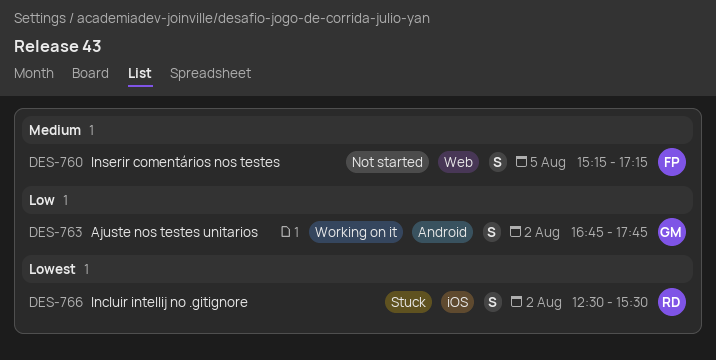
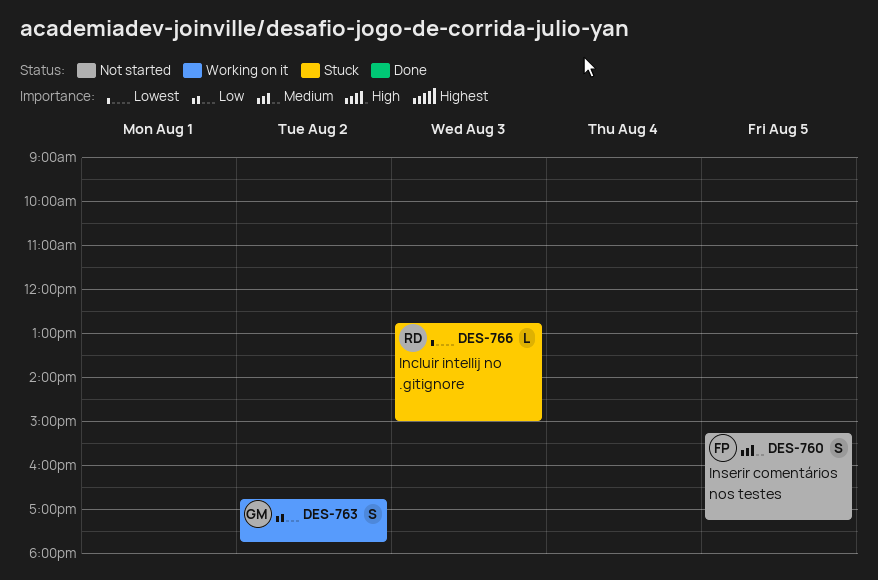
DES-766, estimate: S -> L
DES-766, day: Aug 2 -> Aug 3
DES-766, begins: 12:30 -> 12:45
DES-766, ends: 15:30 -> 15:00

